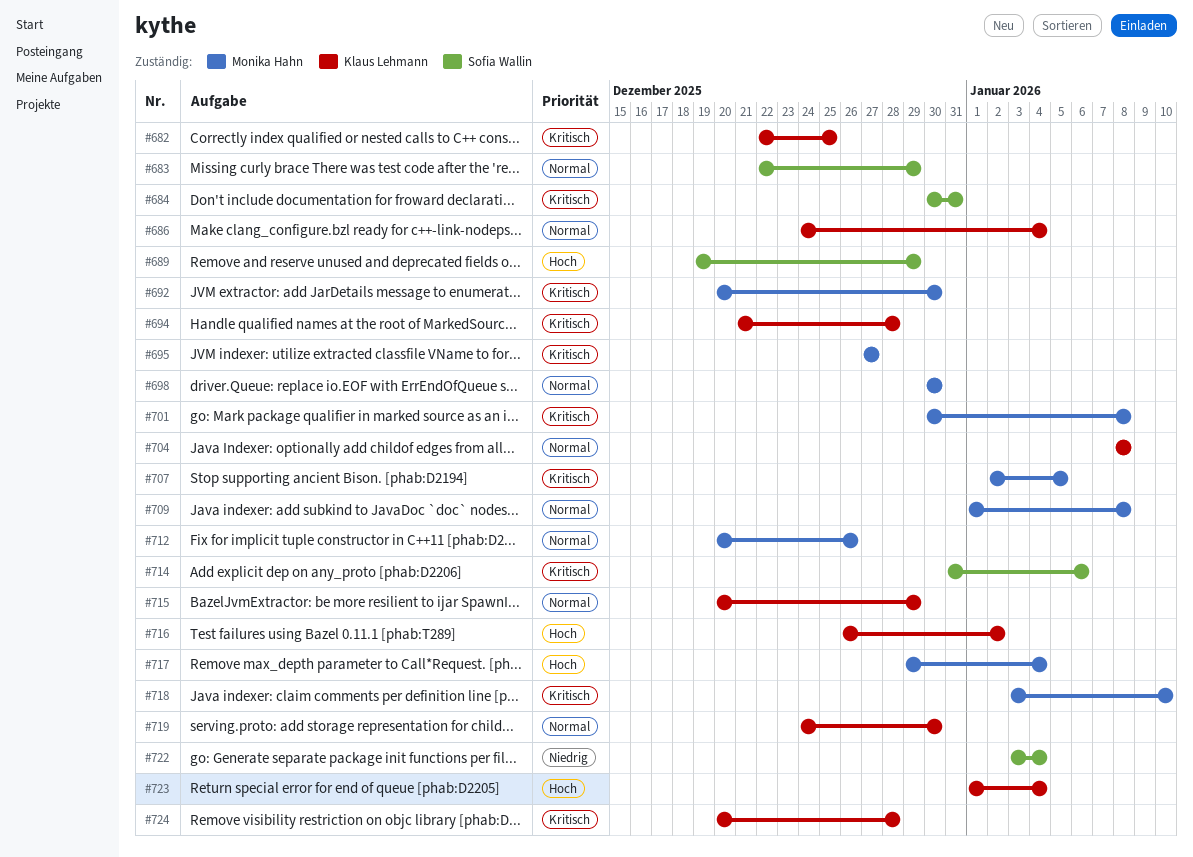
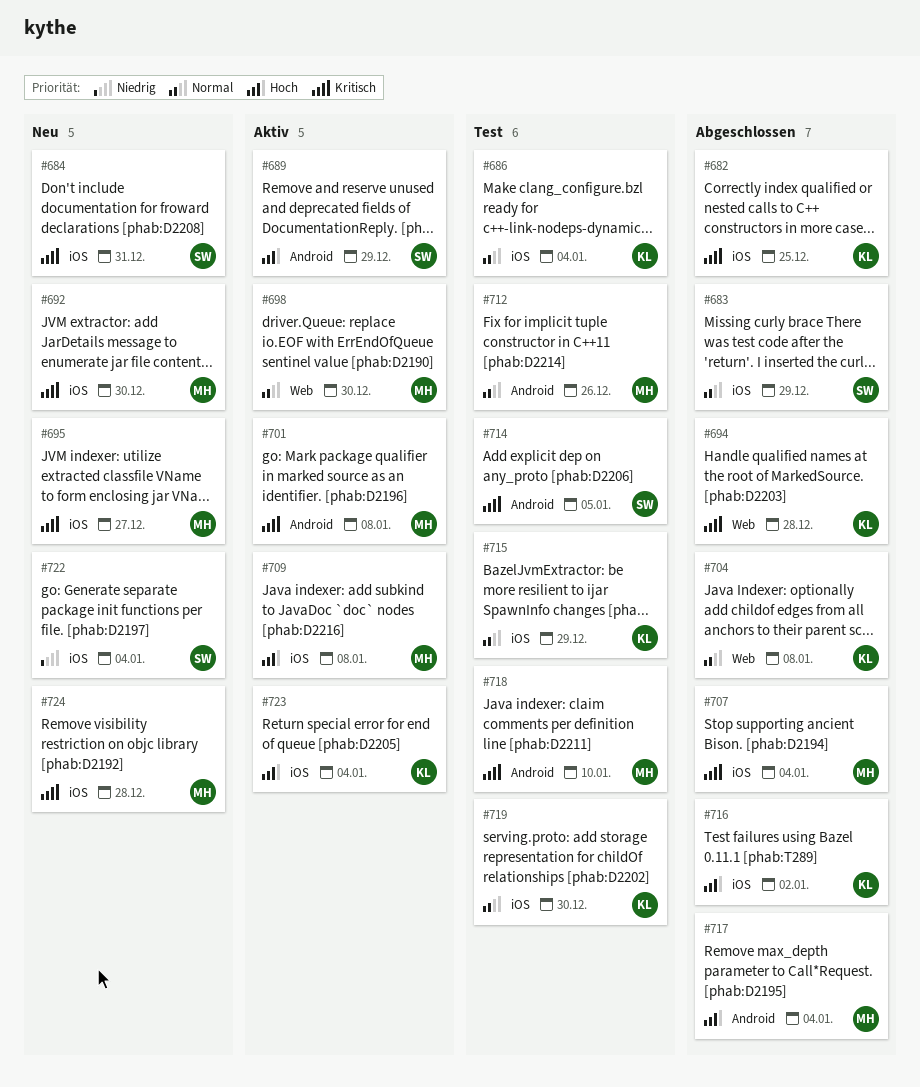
#707, due: Jan 5 -> Jan 4
#709, priority: Normal -> Hoch
#714, due: Jan 6 -> Jan 5
#724, owner: Klaus Lehmann -> Monika Hahn

